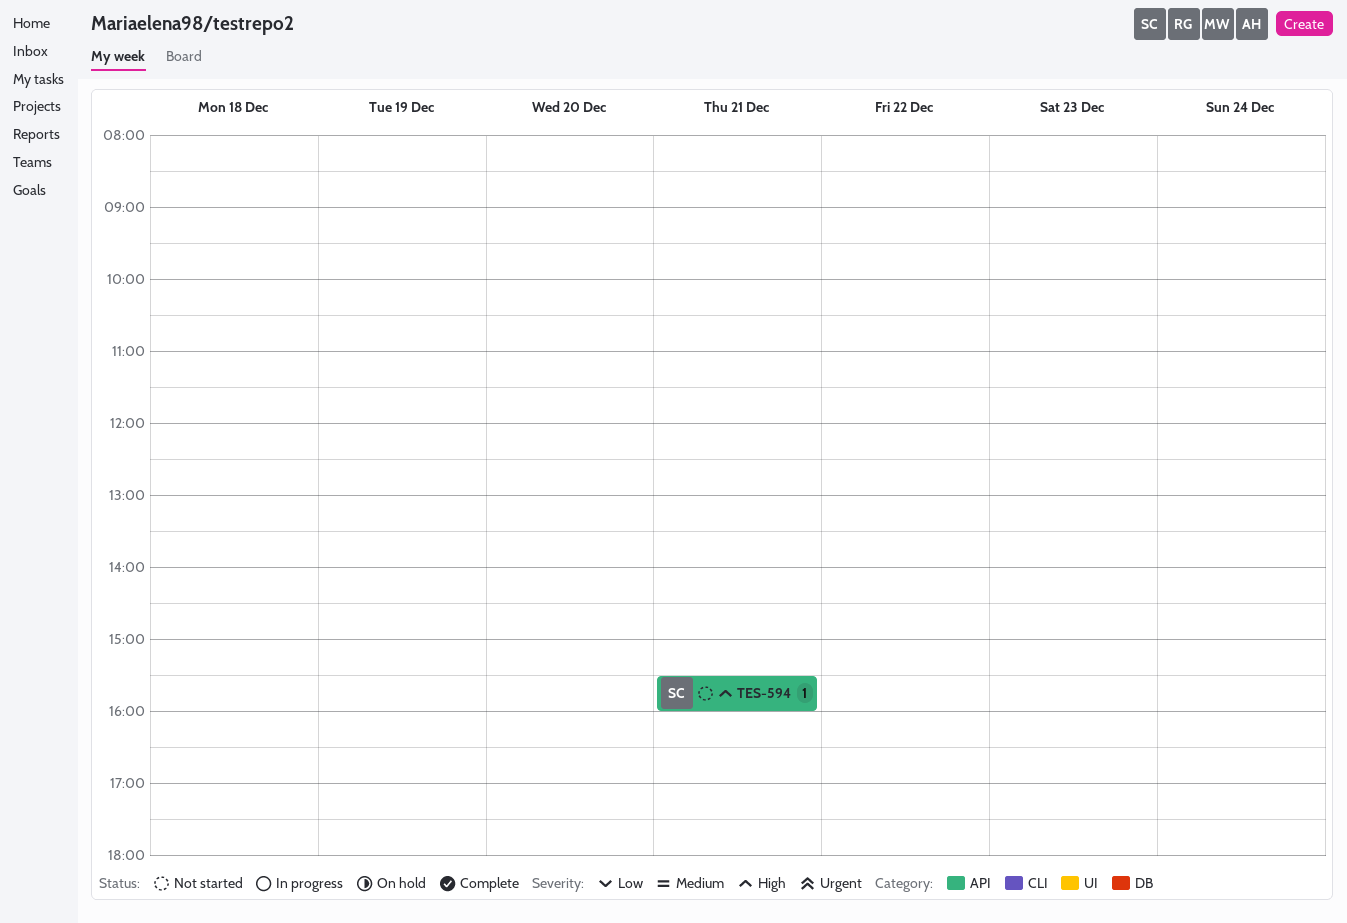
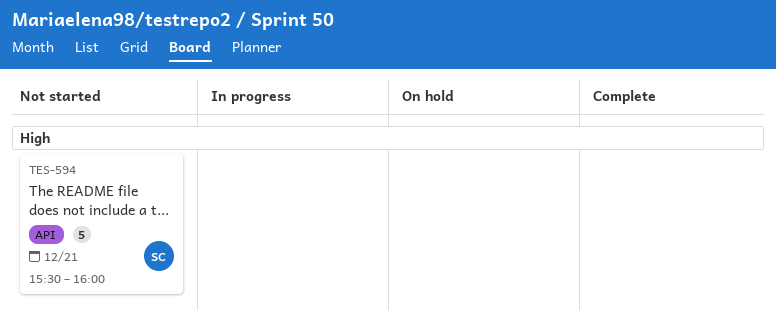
TES-594, estimate: 1 -> 5

